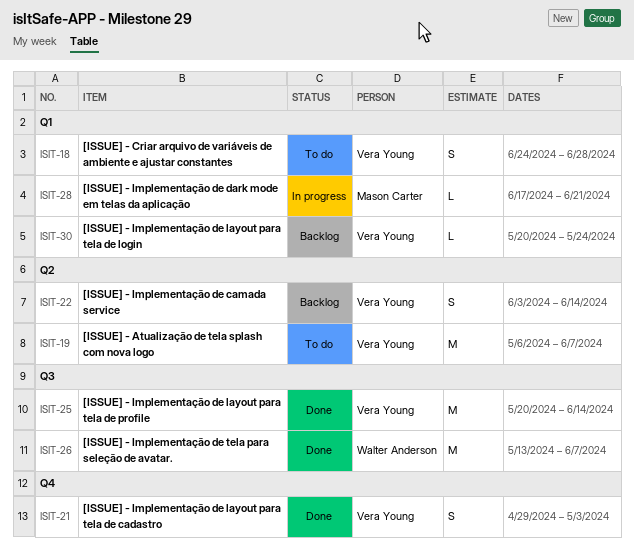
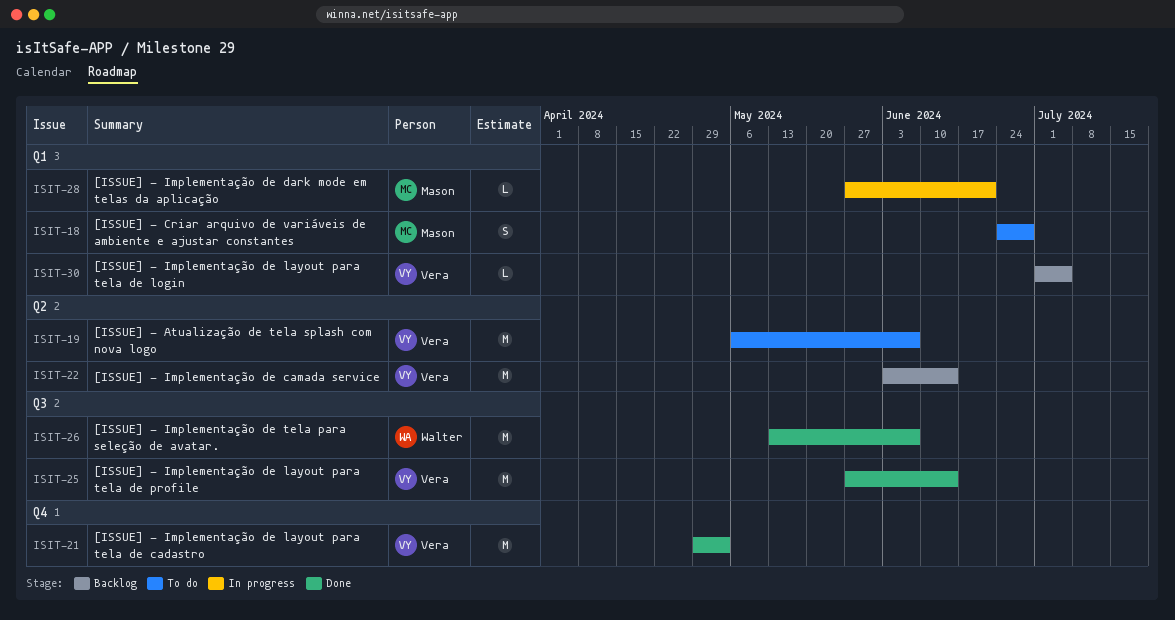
ISIT-18, owner: Vera Young -> Mason Carter
ISIT-21, estimate: S -> M
ISIT-22, estimate: S -> M
ISIT-25, start: May 20 -> May 27
ISIT-28, start: Jun 17 -> May 27
ISIT-30, start: May 20 -> Jul 1
ISIT-30, due: May 24 -> Jul 5

